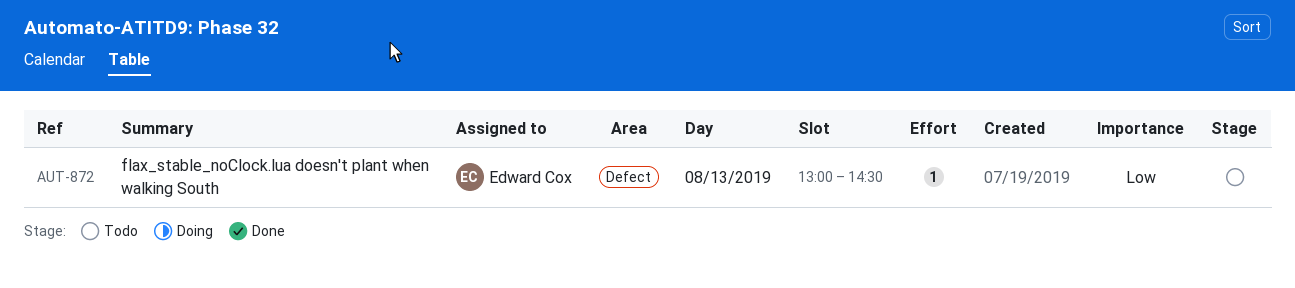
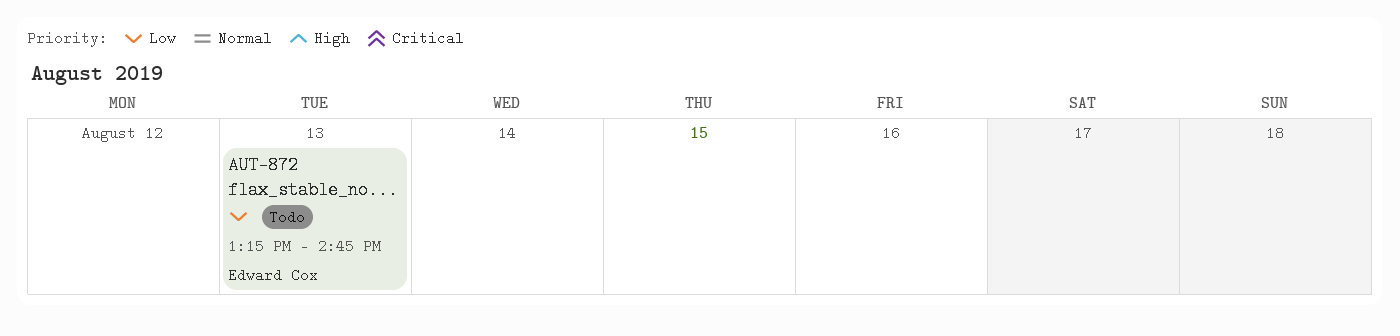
AUT-872, begins: 13:00 -> 13:15
AUT-872, ends: 14:30 -> 14:45

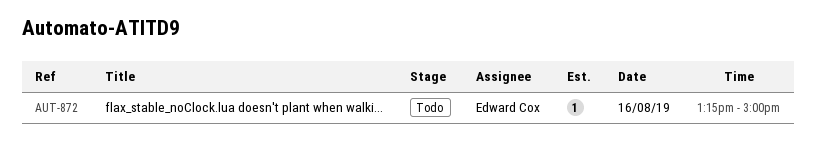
AUT-872, day: Aug 13 -> Aug 16
AUT-872, ends: 14:45 -> 15:00

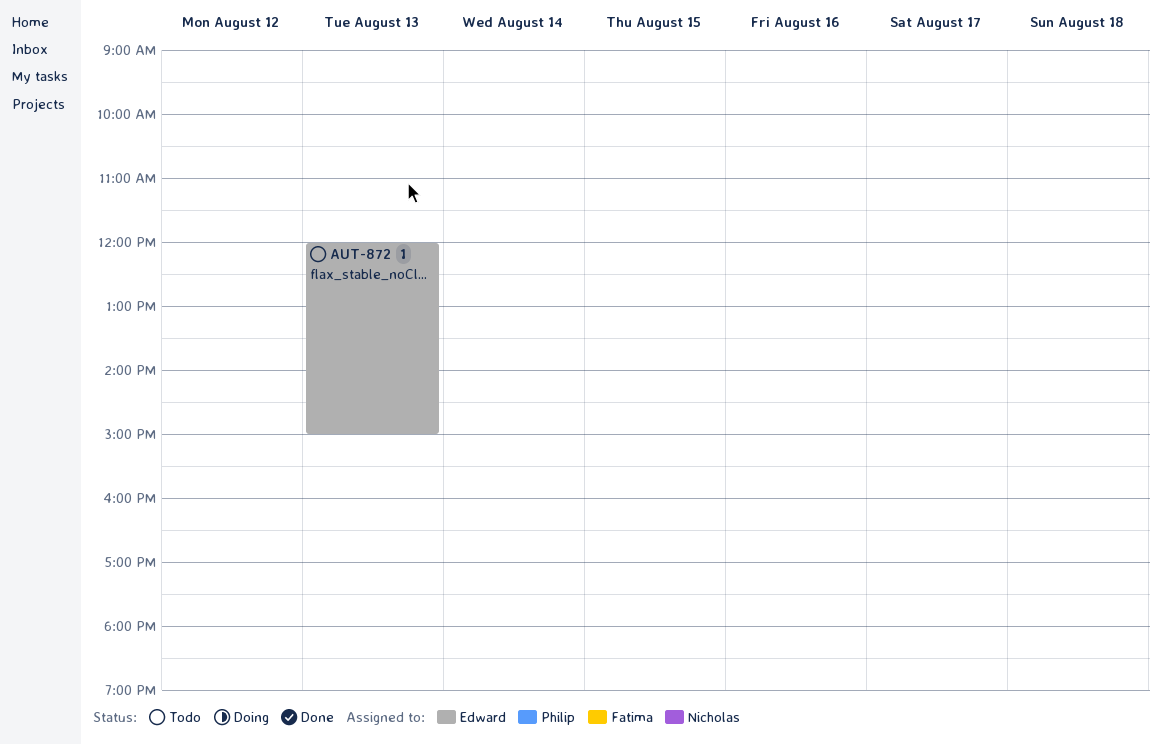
AUT-872, day: Aug 16 -> Aug 13
AUT-872, begins: 13:15 -> 12:00

